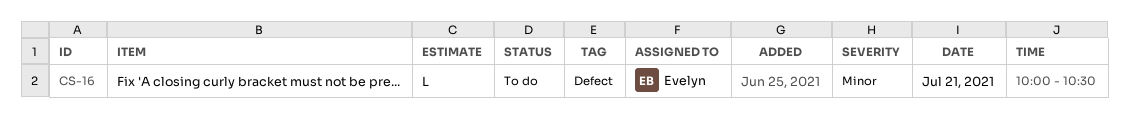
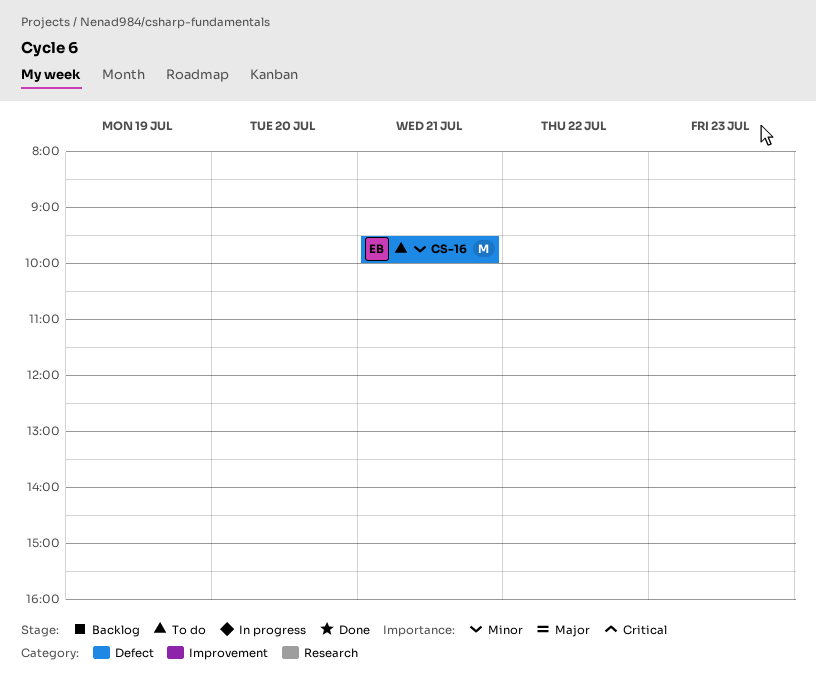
CS-16, estimate: L -> M
CS-16, begins: 10:00 -> 09:30
CS-16, ends: 10:30 -> 10:00

